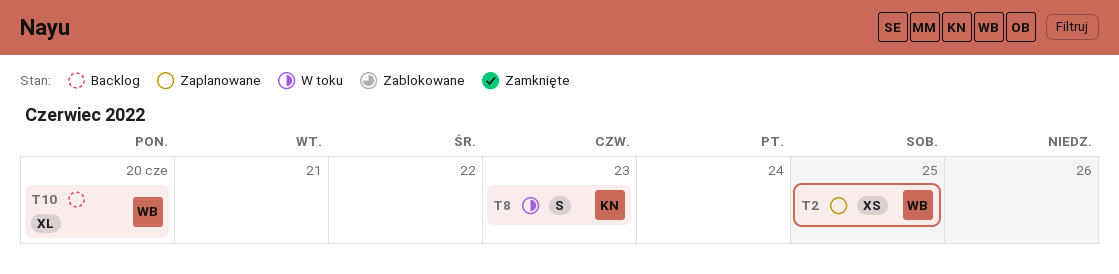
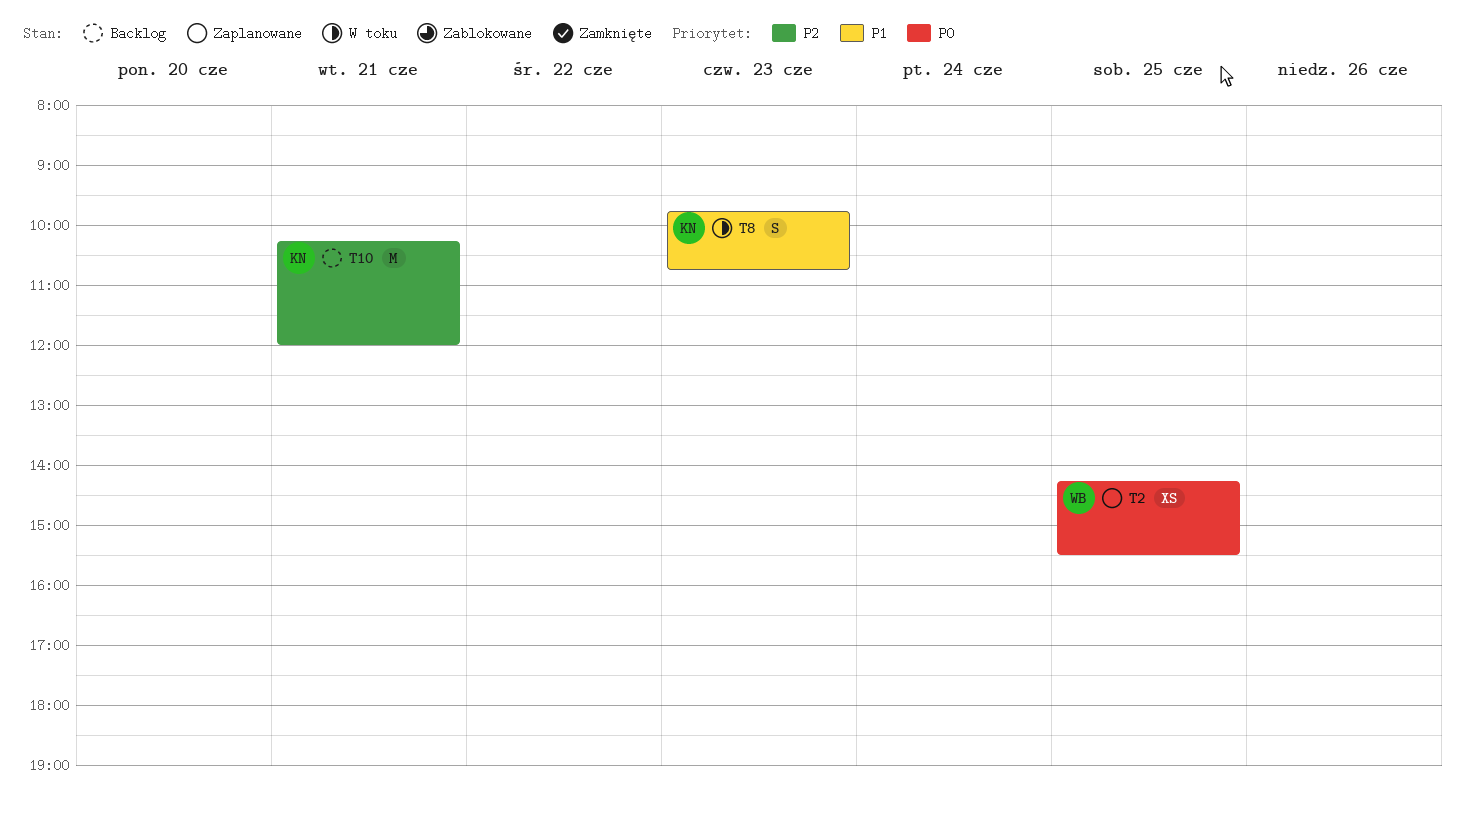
T10, owner: WB -> KN
T10, estimate: XL -> M
T10, day: Jun 20 -> Jun 21

